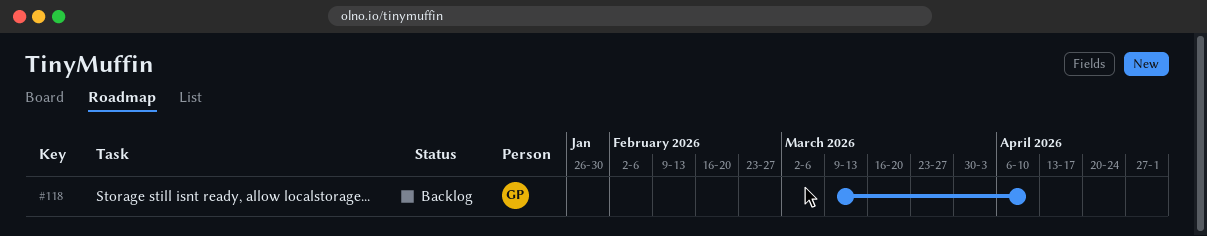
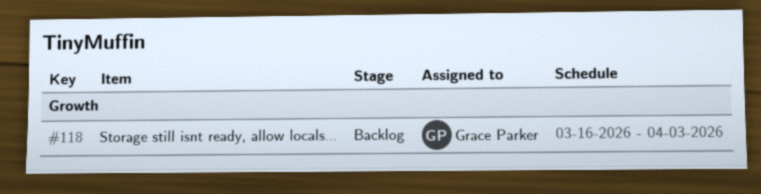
#118, start: Mar 9 -> Mar 16
#118, due: Apr 10 -> Apr 3

